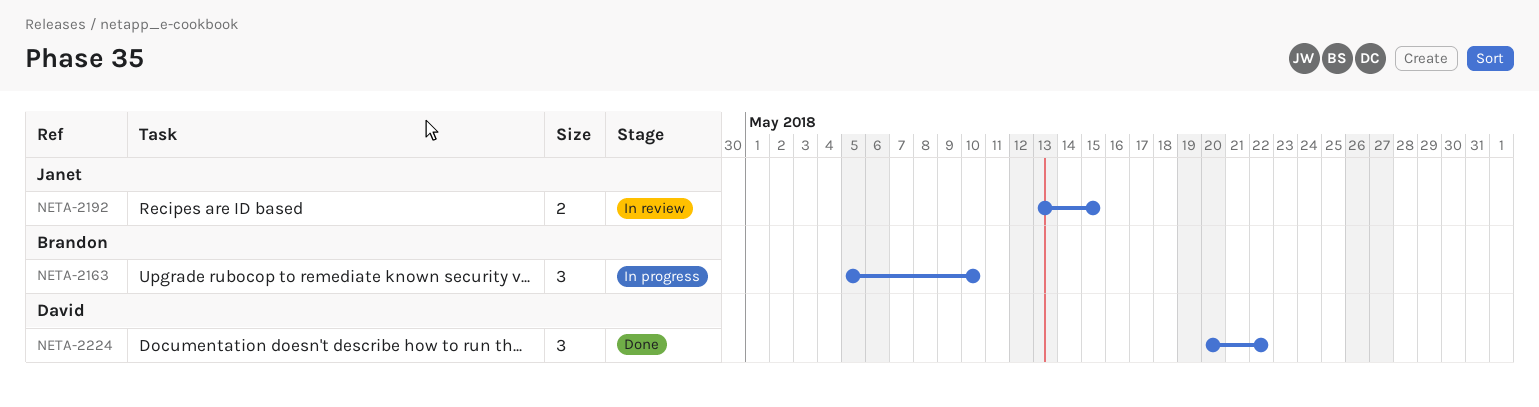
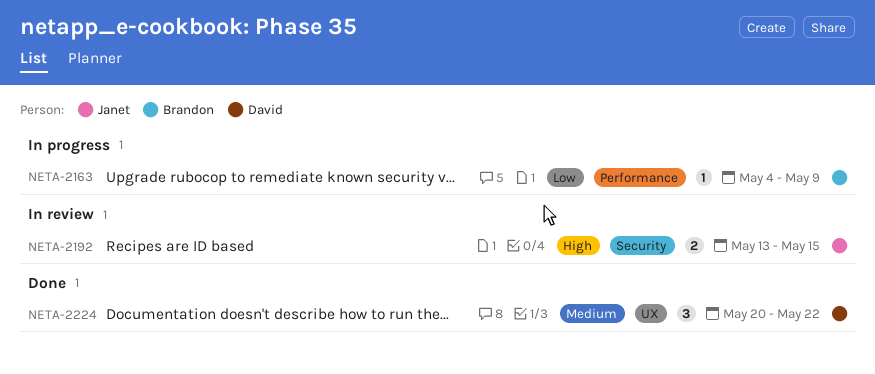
NETA-2163, estimate: 3 -> 1
NETA-2163, start: May 5 -> May 4
NETA-2163, due: May 10 -> May 9

